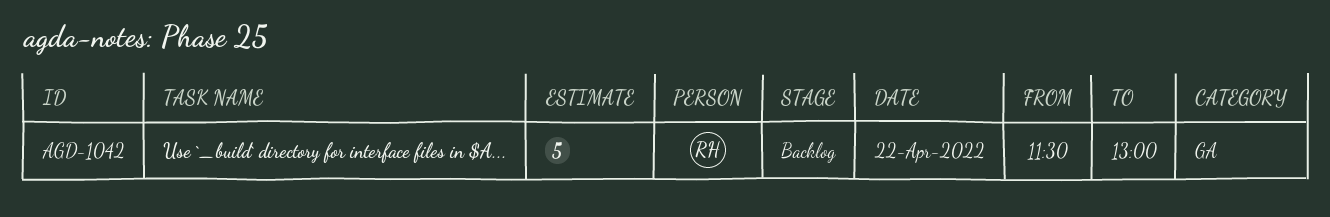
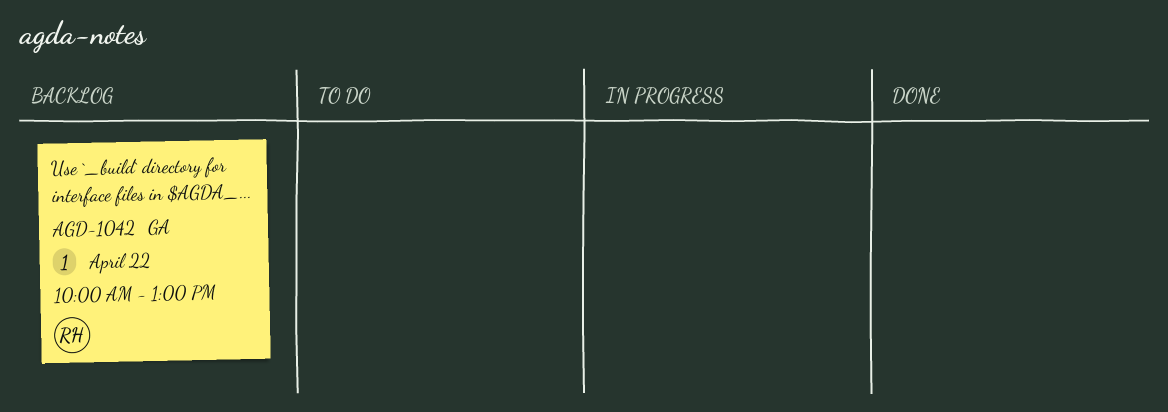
AGD-1042, estimate: 5 -> 1
AGD-1042, begins: 11:30 -> 10:00

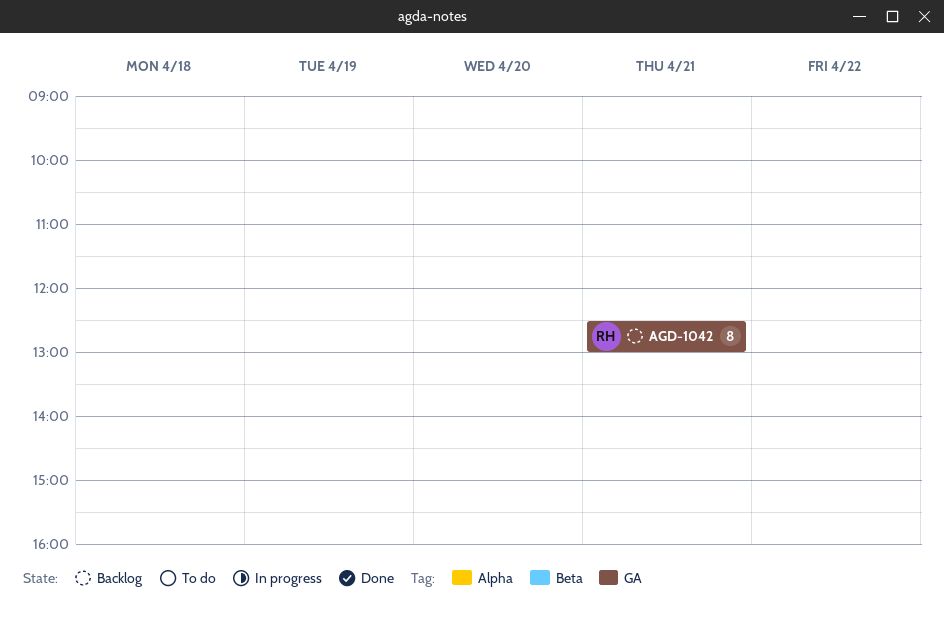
AGD-1042, estimate: 1 -> 8
AGD-1042, day: Apr 22 -> Apr 21
AGD-1042, begins: 10:00 -> 12:30

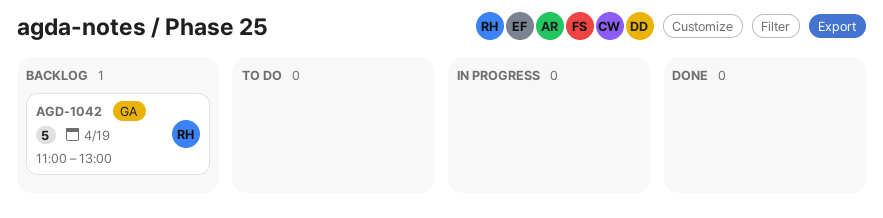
AGD-1042, estimate: 8 -> 5
AGD-1042, day: Apr 21 -> Apr 19
AGD-1042, begins: 12:30 -> 11:00

